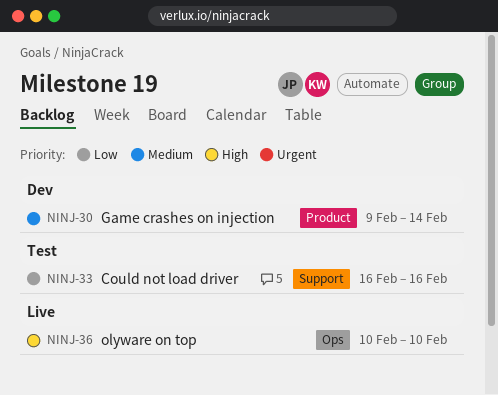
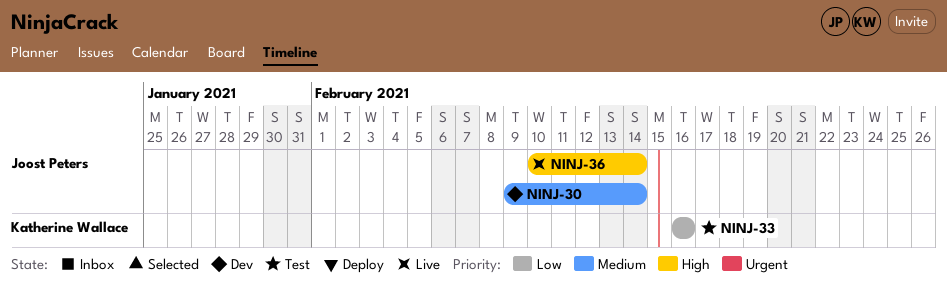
NINJ-36, due: Feb 10 -> Feb 14

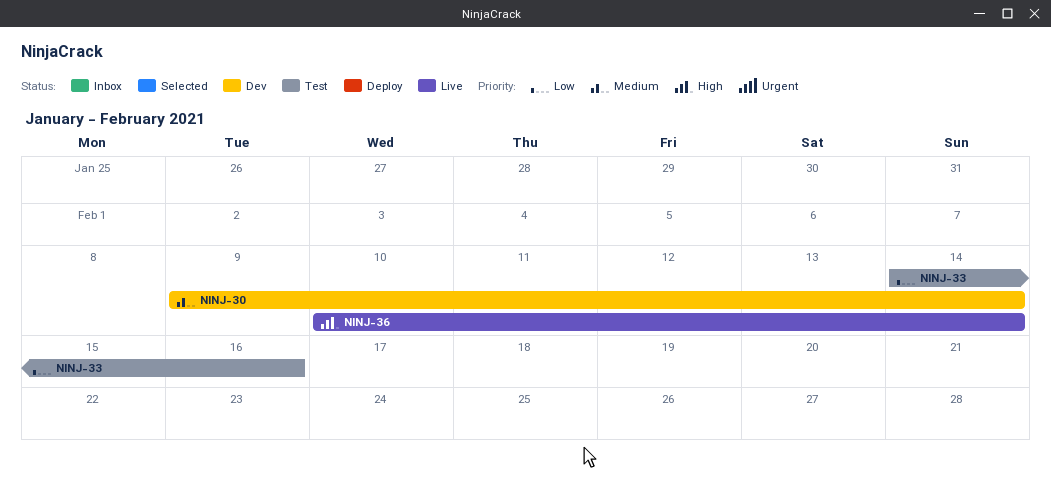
NINJ-33, start: Feb 16 -> Feb 14

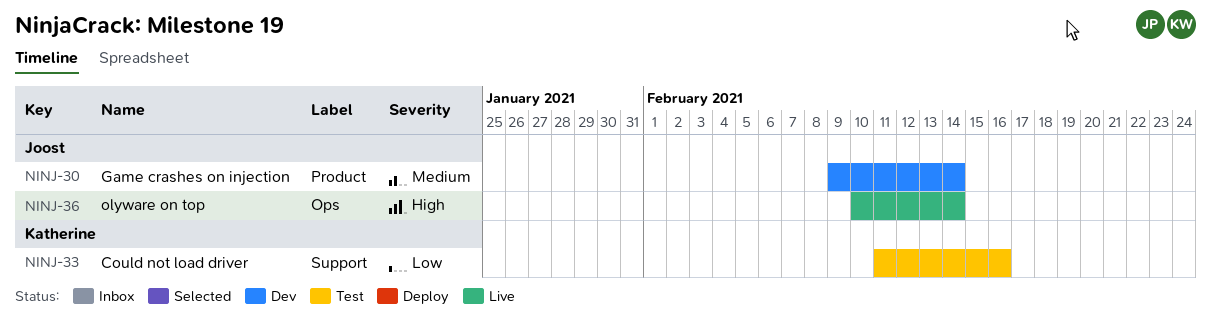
NINJ-33, start: Feb 14 -> Feb 11

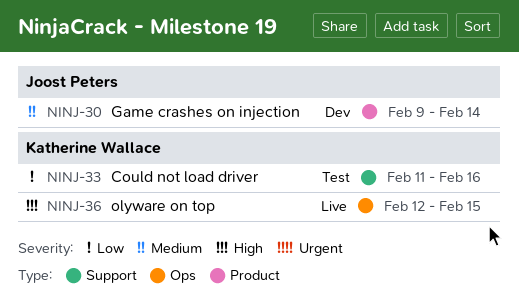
NINJ-36, owner: Joost Peters -> Katherine Wallace
NINJ-36, start: Feb 10 -> Feb 12
NINJ-36, due: Feb 14 -> Feb 15

